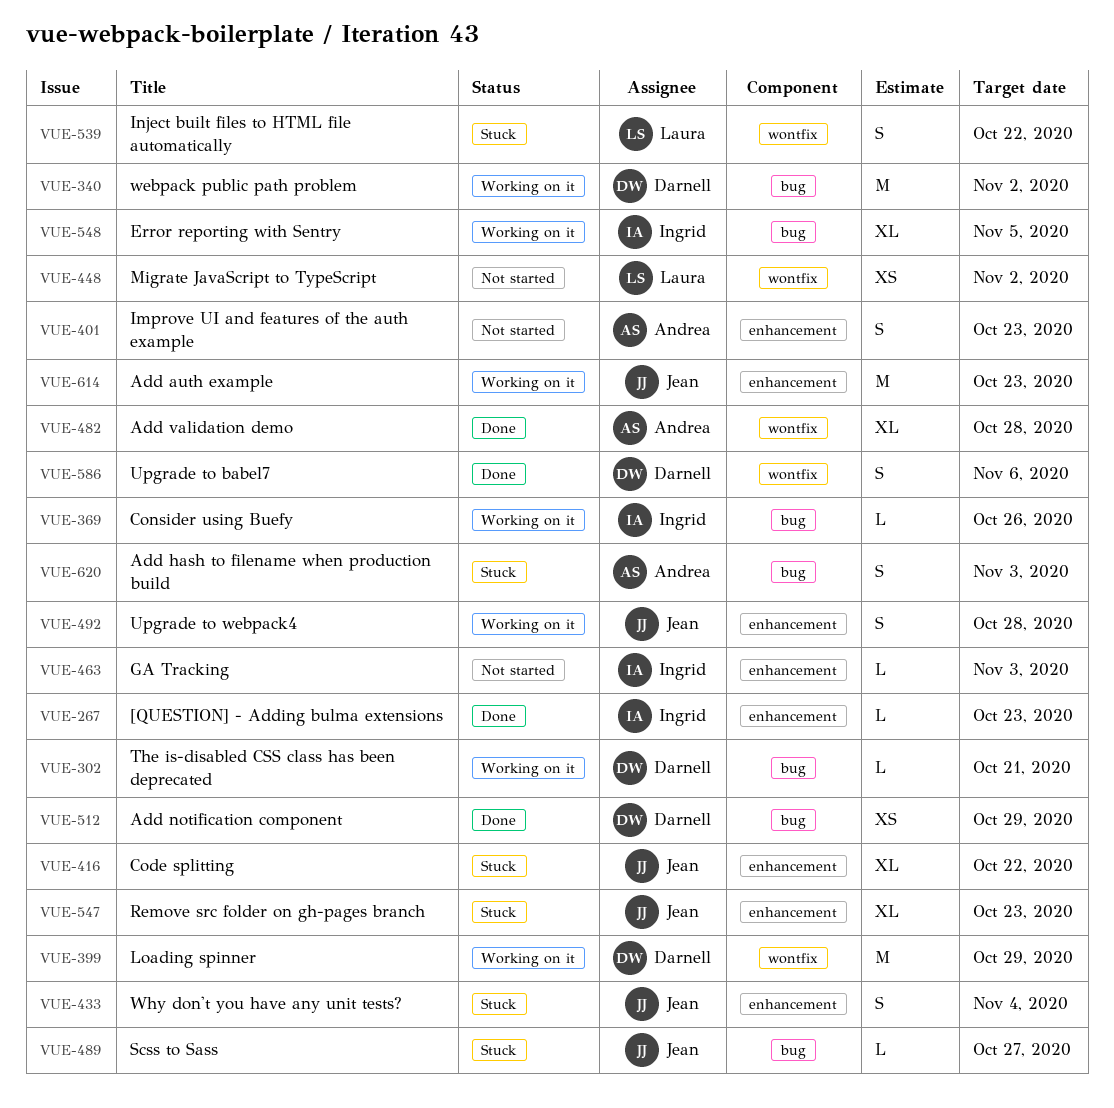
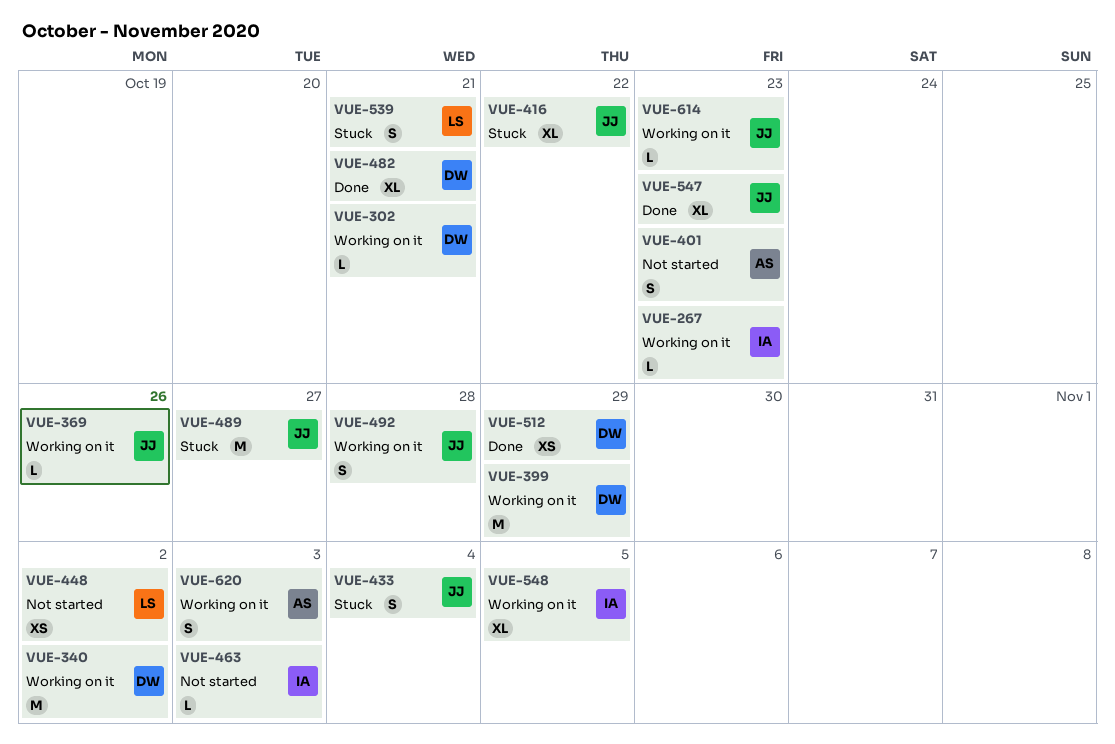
VUE-267, status: Done -> Working on it
VUE-369, owner: Ingrid -> Jean
VUE-482, owner: Andrea -> Darnell
VUE-482, due: Oct 28 -> Oct 21
VUE-489, estimate: L -> M
VUE-539, due: Oct 22 -> Oct 21
VUE-547, status: Stuck -> Done
VUE-586: present -> none
VUE-614, estimate: M -> L
VUE-620, status: Stuck -> Working on it

